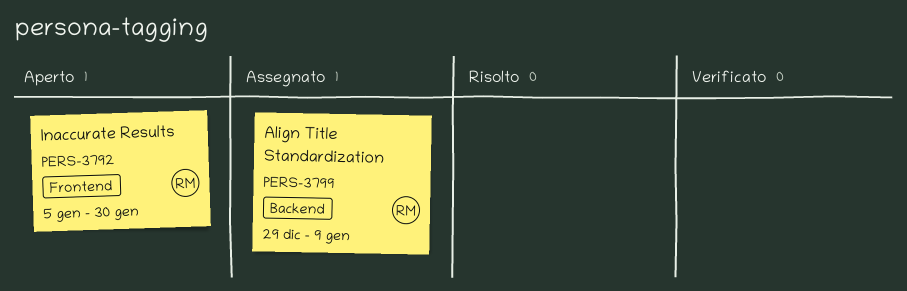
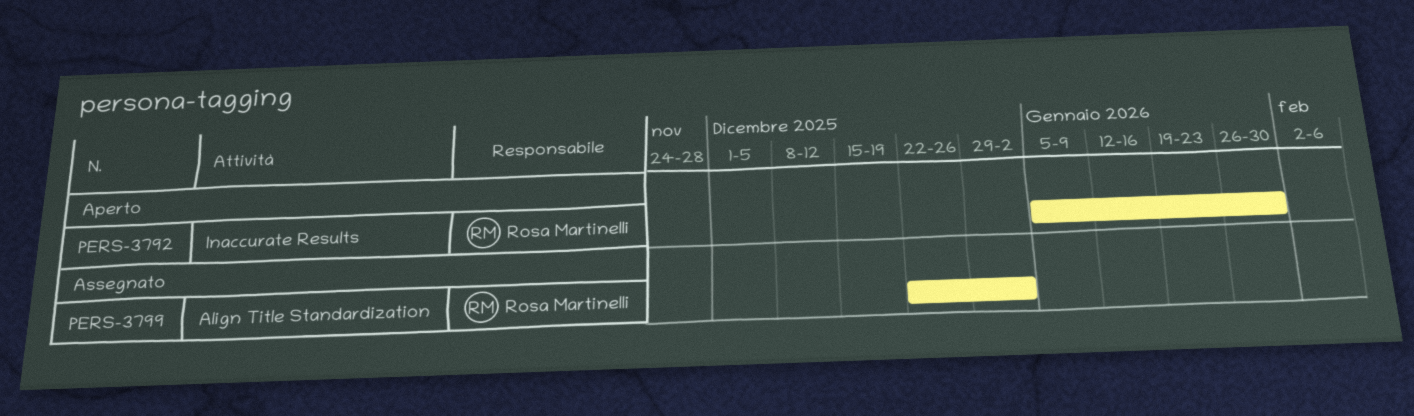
PERS-3799, start: Dec 29 -> Dec 22
PERS-3799, due: Jan 9 -> Jan 2

